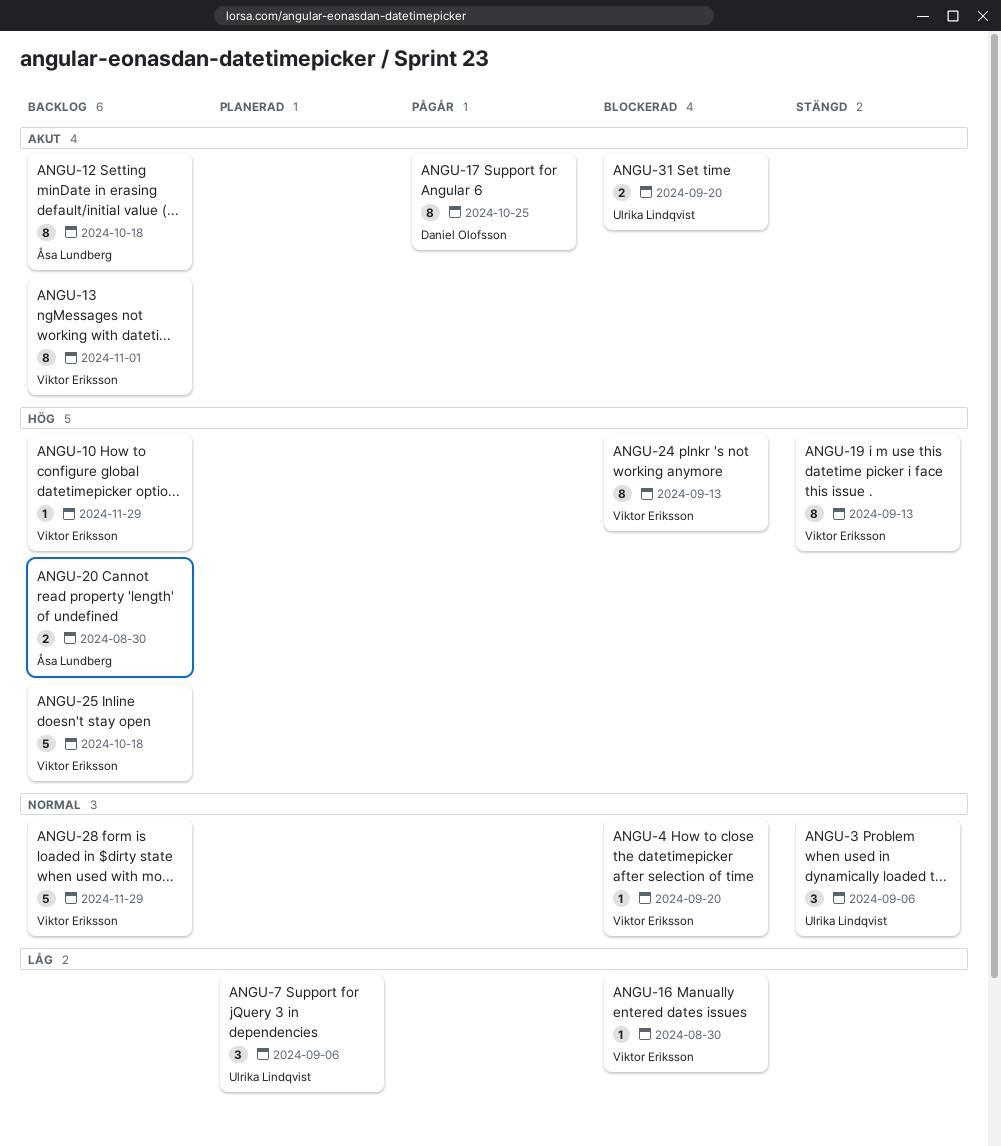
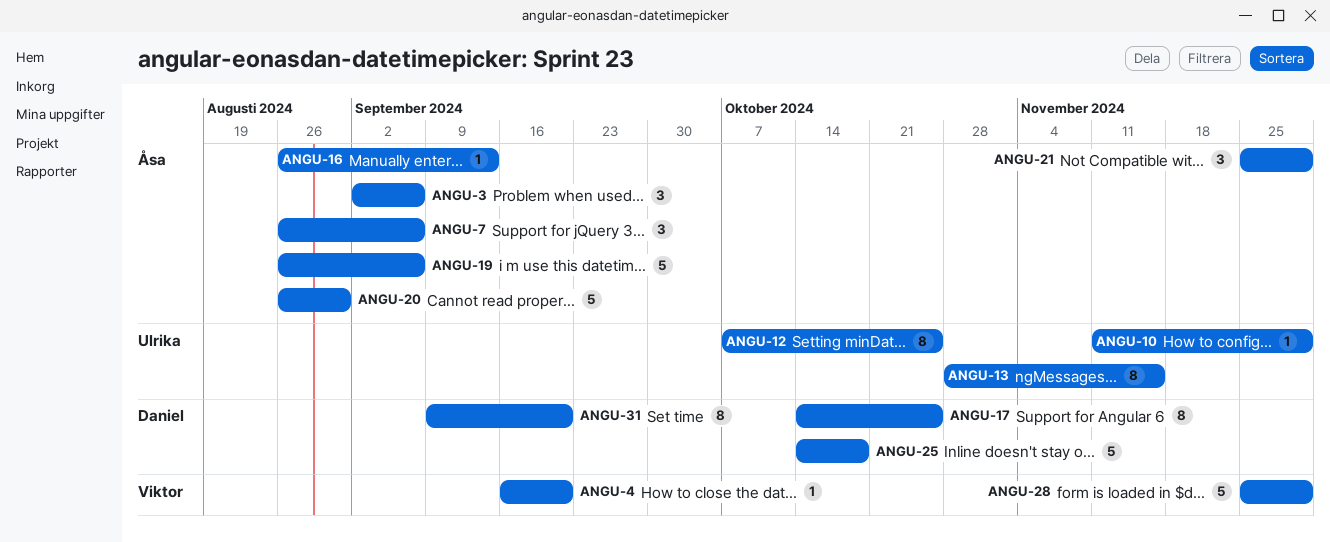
ANGU-3, owner: Ulrika Lindqvist -> Åsa Lundberg
ANGU-7, owner: Ulrika Lindqvist -> Åsa Lundberg
ANGU-10, owner: Viktor Eriksson -> Ulrika Lindqvist
ANGU-12, owner: Åsa Lundberg -> Ulrika Lindqvist
ANGU-12, due: Oct 18 -> Oct 25
ANGU-13, owner: Viktor Eriksson -> Ulrika Lindqvist
ANGU-13, due: Nov 1 -> Nov 15
ANGU-16, owner: Viktor Eriksson -> Åsa Lundberg
ANGU-16, due: Aug 30 -> Sep 13
ANGU-19, owner: Viktor Eriksson -> Åsa Lundberg
ANGU-19, estimate: 8 -> 5
ANGU-19, due: Sep 13 -> Sep 6
ANGU-20, estimate: 2 -> 5
ANGU-21: none -> present
ANGU-24: present -> none
ANGU-25, owner: Viktor Eriksson -> Daniel Olofsson
ANGU-31, owner: Ulrika Lindqvist -> Daniel Olofsson
ANGU-31, estimate: 2 -> 8

